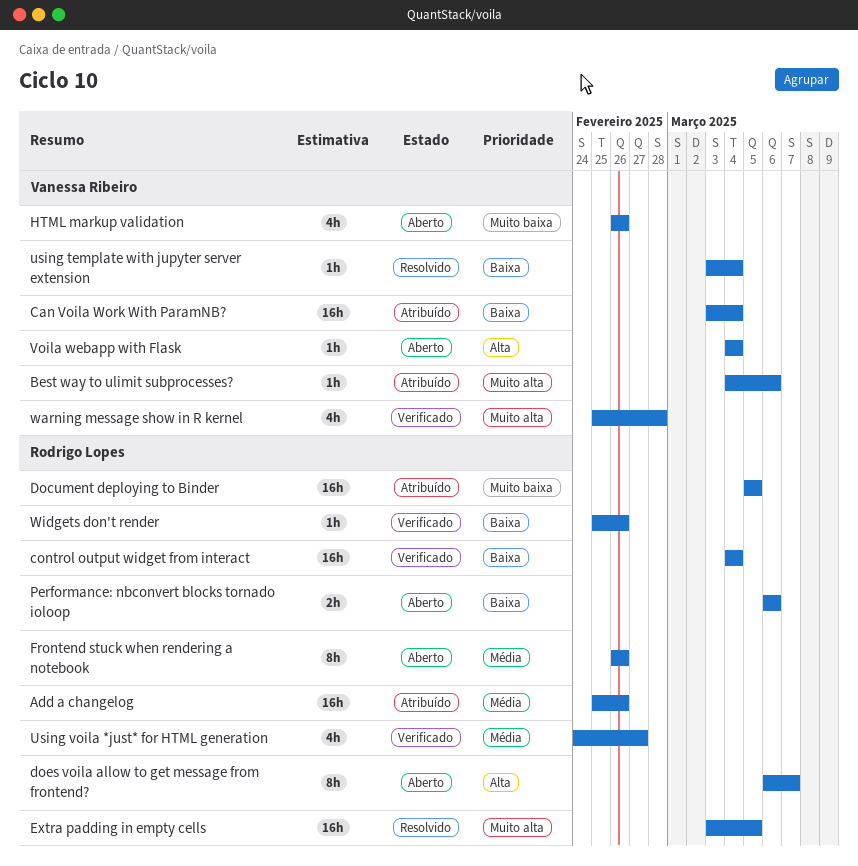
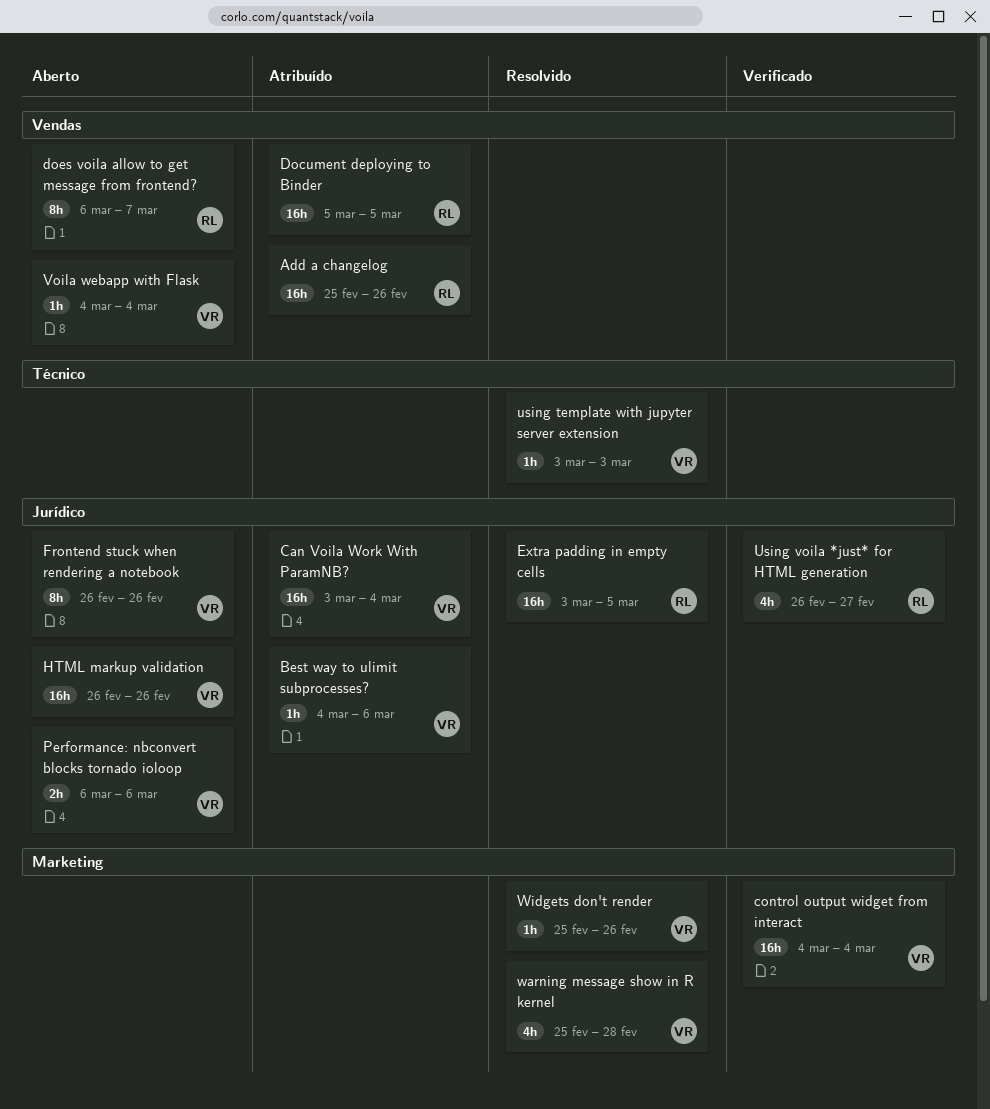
control output widget from interact, owner: Rodrigo Lopes -> Vanessa Ribeiro
Frontend stuck when rendering a notebook, owner: Rodrigo Lopes -> Vanessa Ribeiro
HTML markup validation, estimate: 4h -> 16h
Performance: nbconvert blocks tornado ioloop, owner: Rodrigo Lopes -> Vanessa Ribeiro
using template with jupyter server extension, due: Mar 4 -> Mar 3
Using voila *just* for HTML generation, start: Feb 24 -> Feb 26
warning message show in R kernel, status: Verificado -> Resolvido
Widgets don't render, status: Verificado -> Resolvido
Widgets don't render, owner: Rodrigo Lopes -> Vanessa Ribeiro

